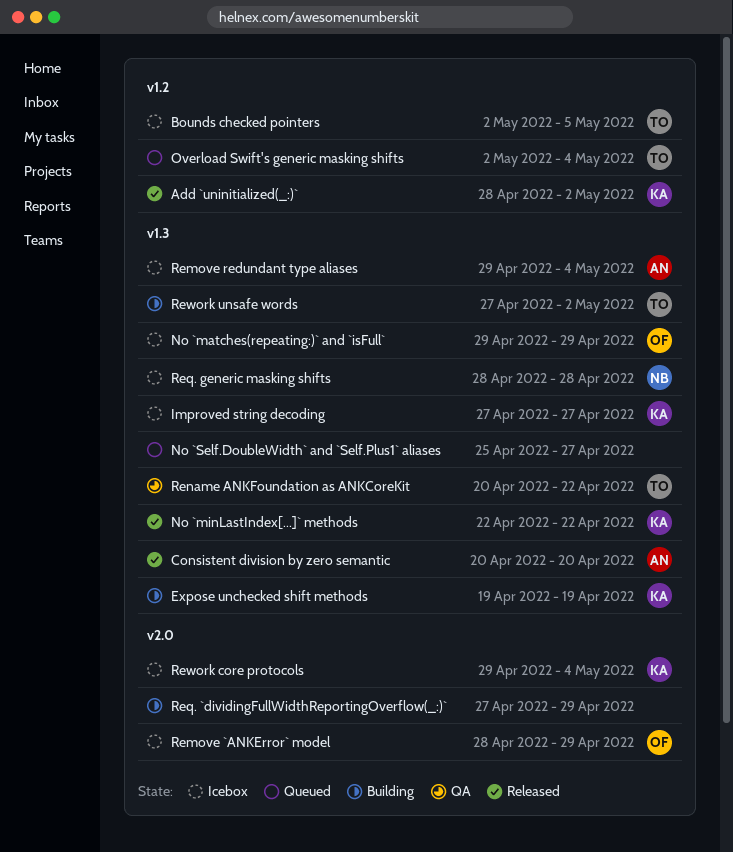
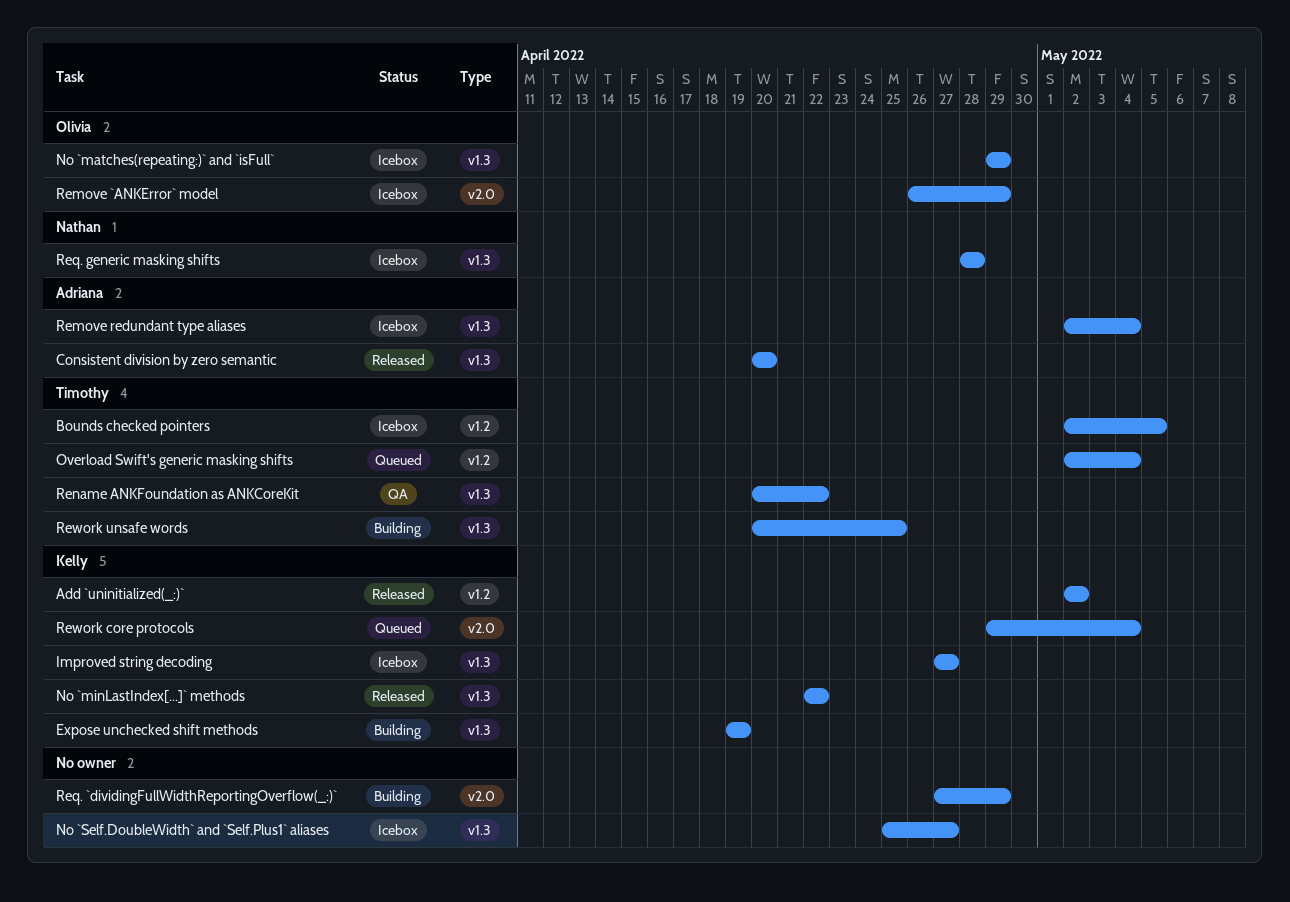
Add `uninitialized(_:)`, start: Apr 28 -> May 2
No `Self.DoubleWidth` and `Self.Plus1` aliases, status: Queued -> Icebox
Remove `ANKError` model, start: Apr 28 -> Apr 26
Remove redundant type aliases, start: Apr 29 -> May 2
Rework core protocols, status: Icebox -> Queued
Rework unsafe words, start: Apr 27 -> Apr 20
Rework unsafe words, due: May 2 -> Apr 25

